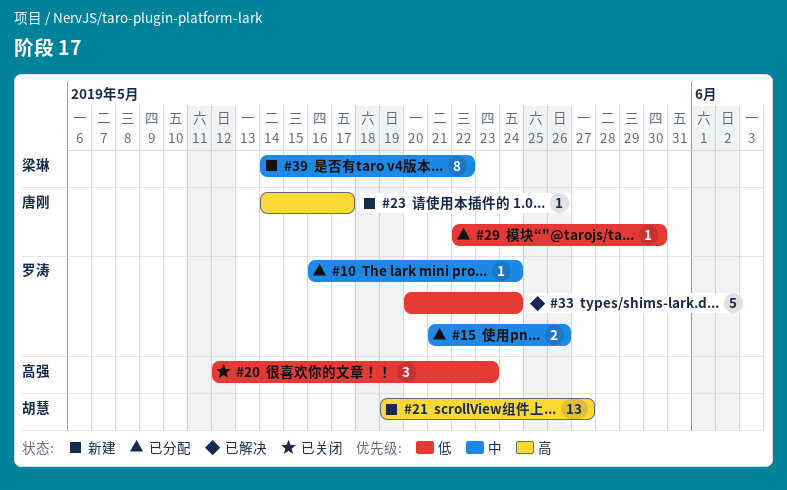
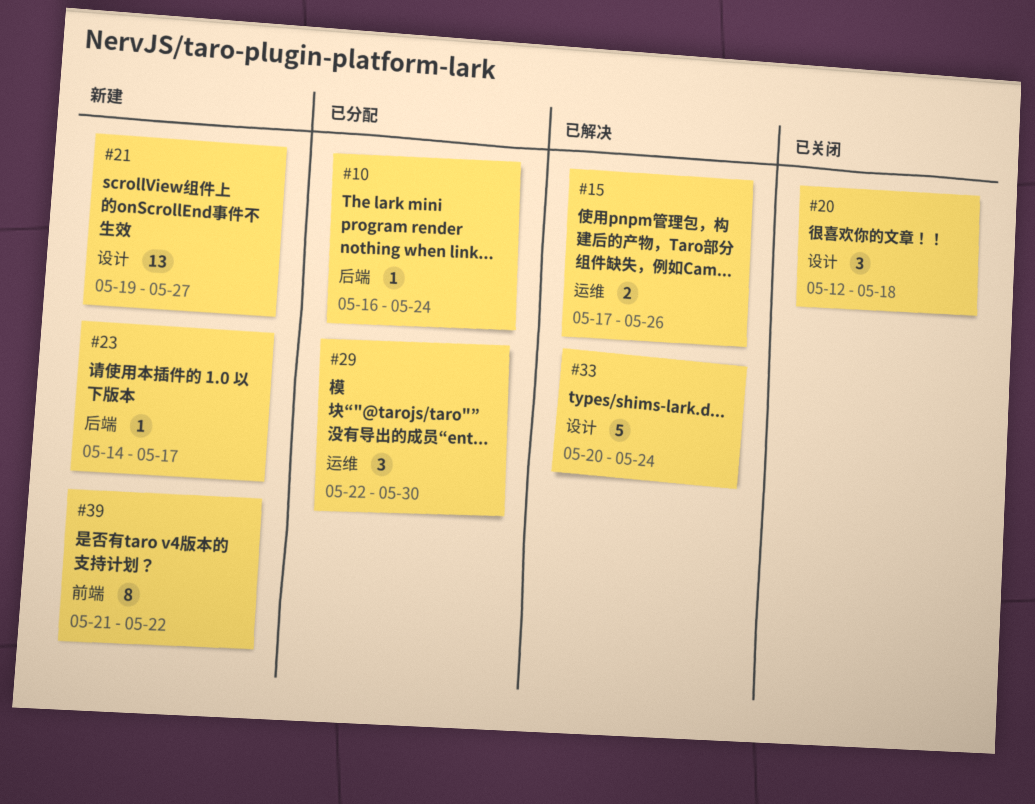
#15, status: 已分配 -> 已解决
#15, start: May 21 -> May 17
#20, due: May 23 -> May 18
#29, estimate: 1 -> 3
#39, start: May 14 -> May 21

